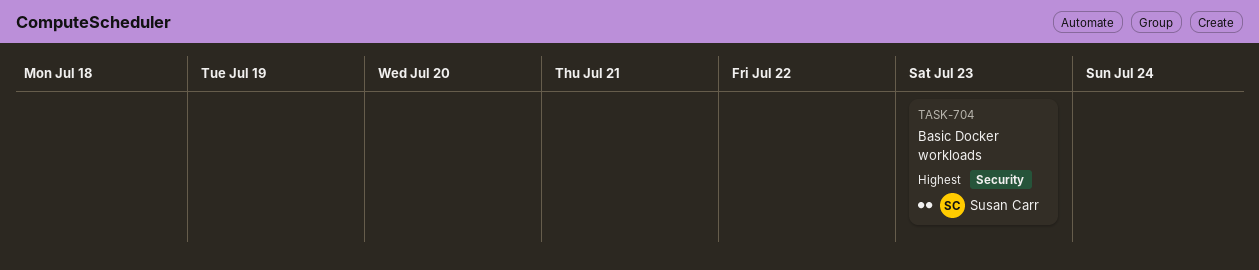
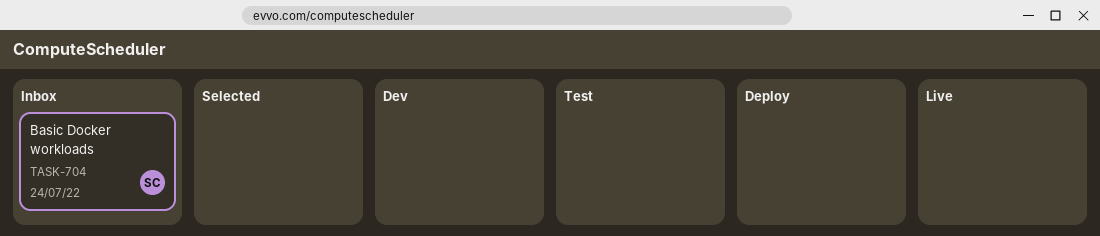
TASK-704, due: Jul 23 -> Jul 24

